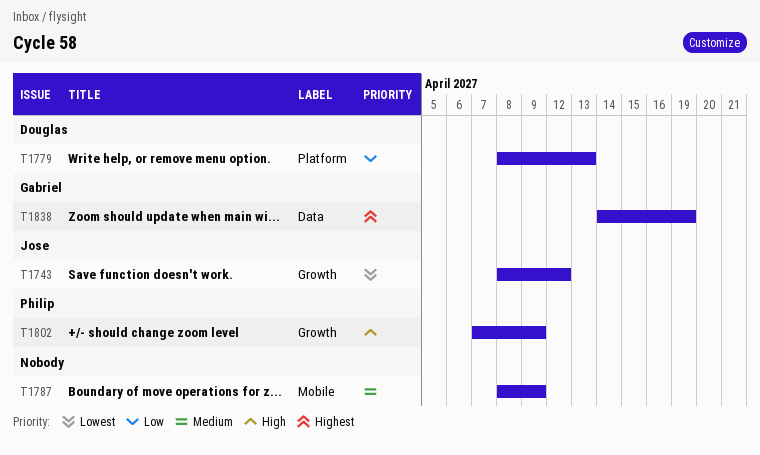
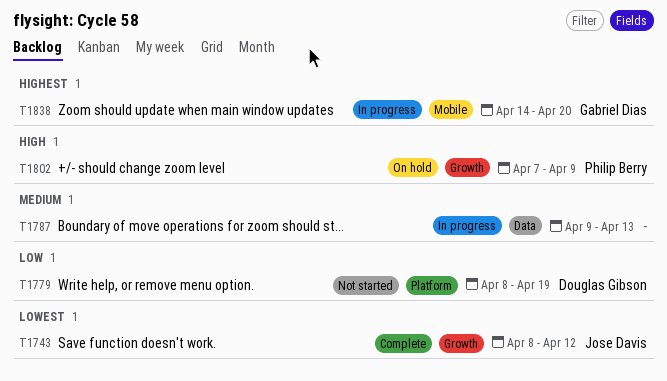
T1779, due: Apr 13 -> Apr 19
T1787, label: Mobile -> Data
T1787, start: Apr 8 -> Apr 9
T1787, due: Apr 9 -> Apr 13
T1838, label: Data -> Mobile
T1838, due: Apr 19 -> Apr 20

